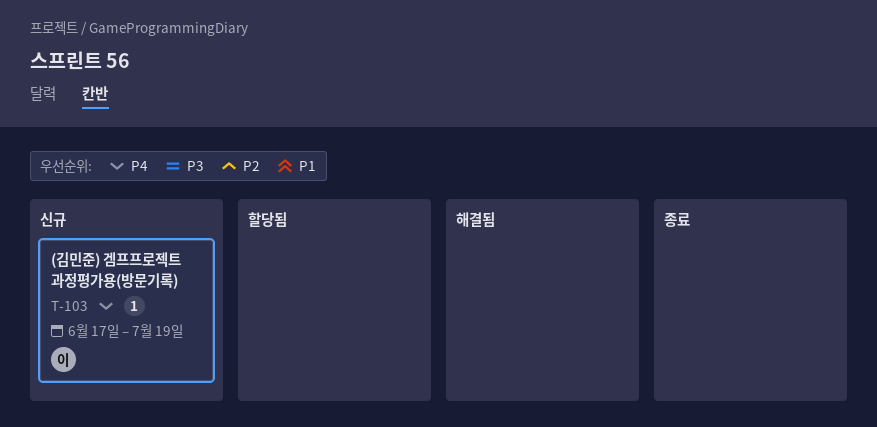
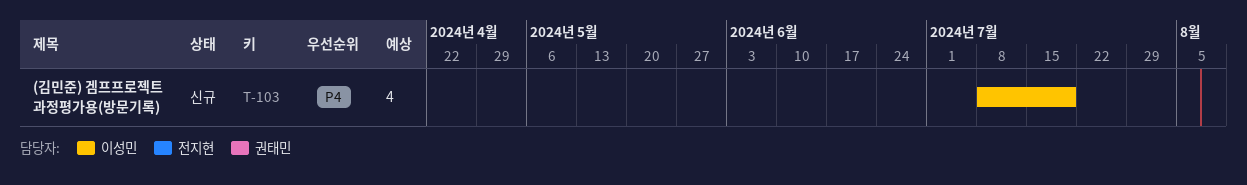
T-103, estimate: 1 -> 4
T-103, start: Jun 17 -> Jul 8

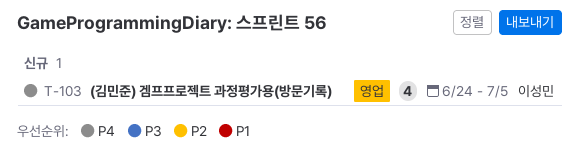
T-103, start: Jul 8 -> Jun 24
T-103, due: Jul 19 -> Jul 5

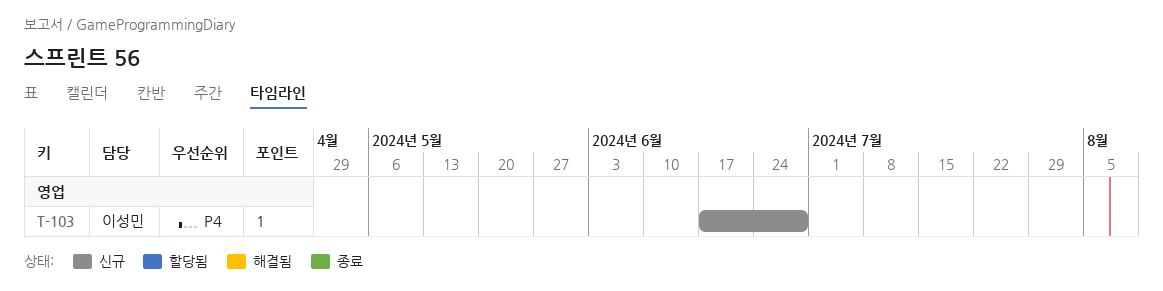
T-103, estimate: 4 -> 1
T-103, start: Jun 24 -> Jun 17
T-103, due: Jul 5 -> Jun 28

